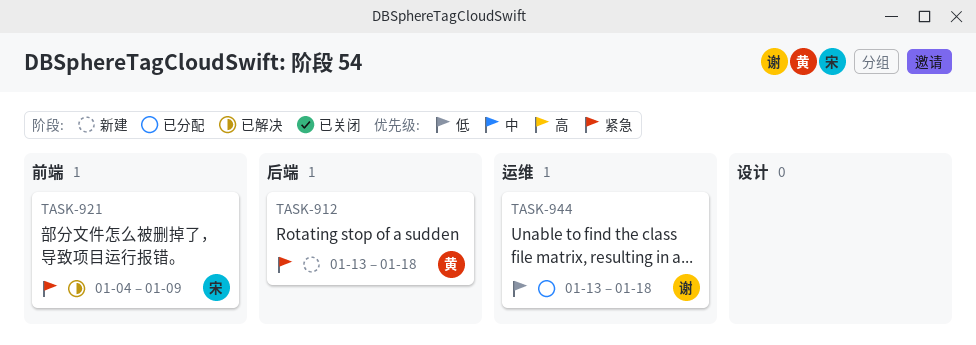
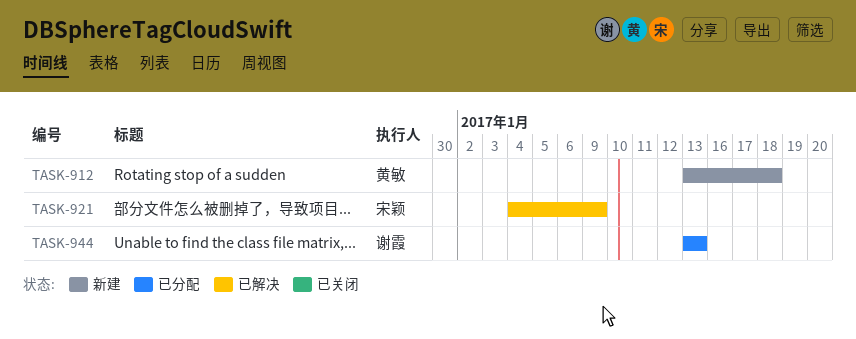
TASK-944, due: Jan 18 -> Jan 13

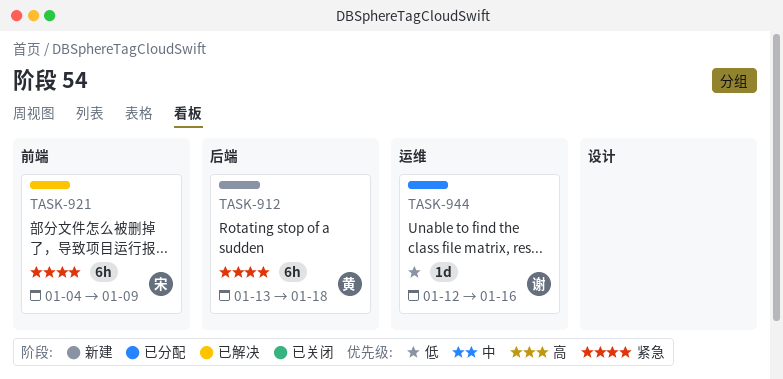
TASK-944, start: Jan 13 -> Jan 12
TASK-944, due: Jan 13 -> Jan 16

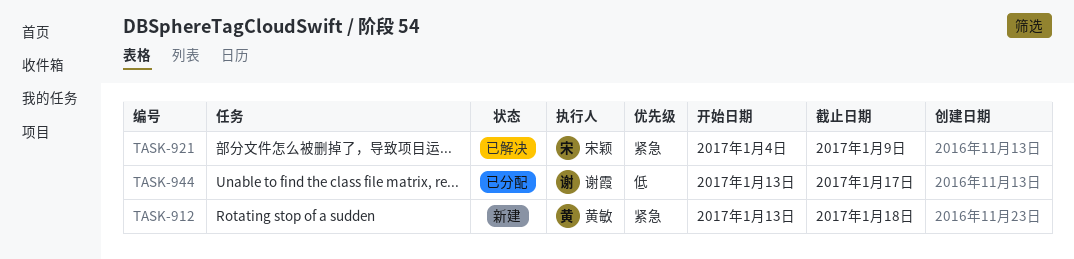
TASK-944, start: Jan 12 -> Jan 13
TASK-944, due: Jan 16 -> Jan 17

